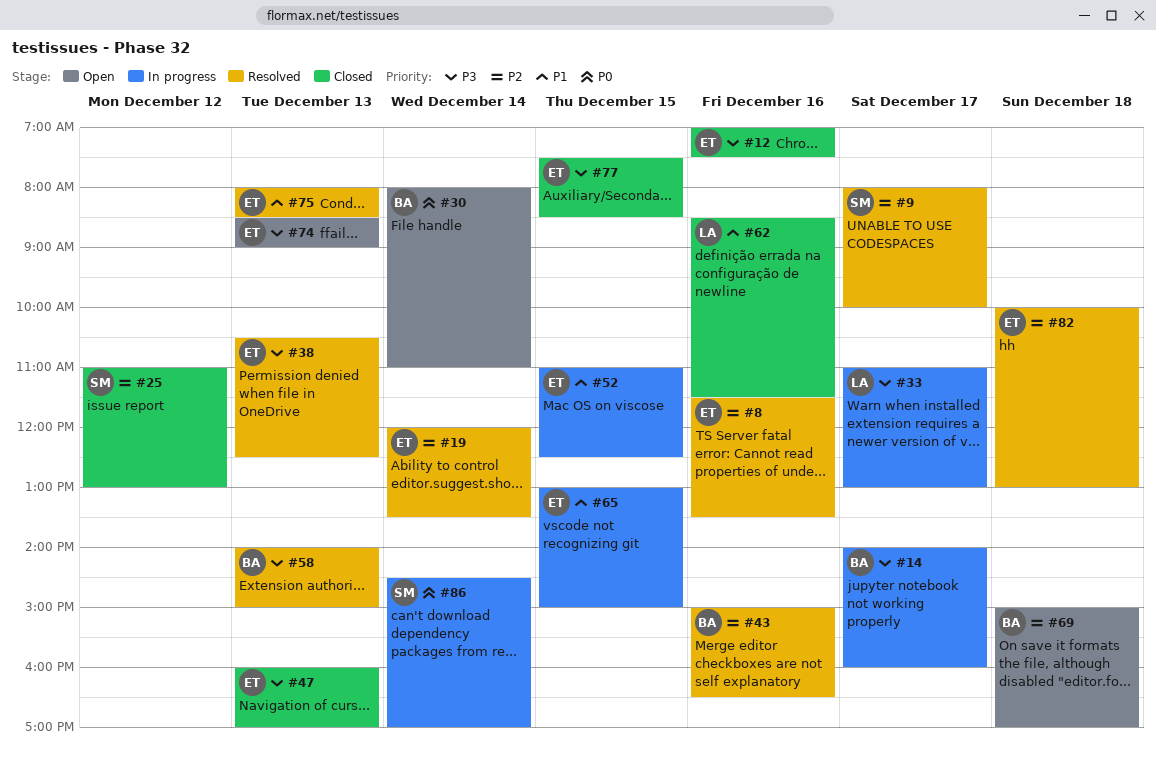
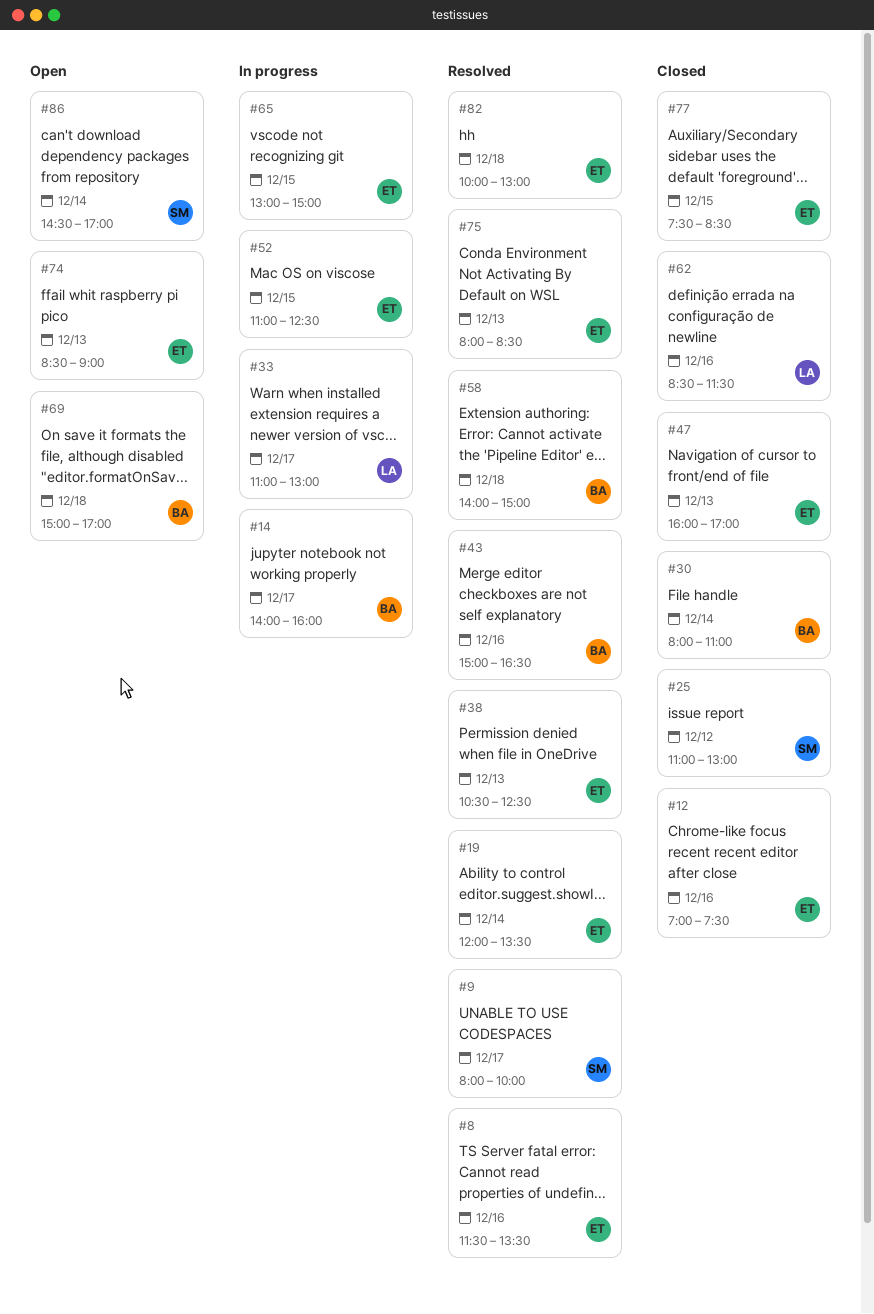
#30, status: Open -> Closed
#58, day: Dec 13 -> Dec 18
#86, status: In progress -> Open

